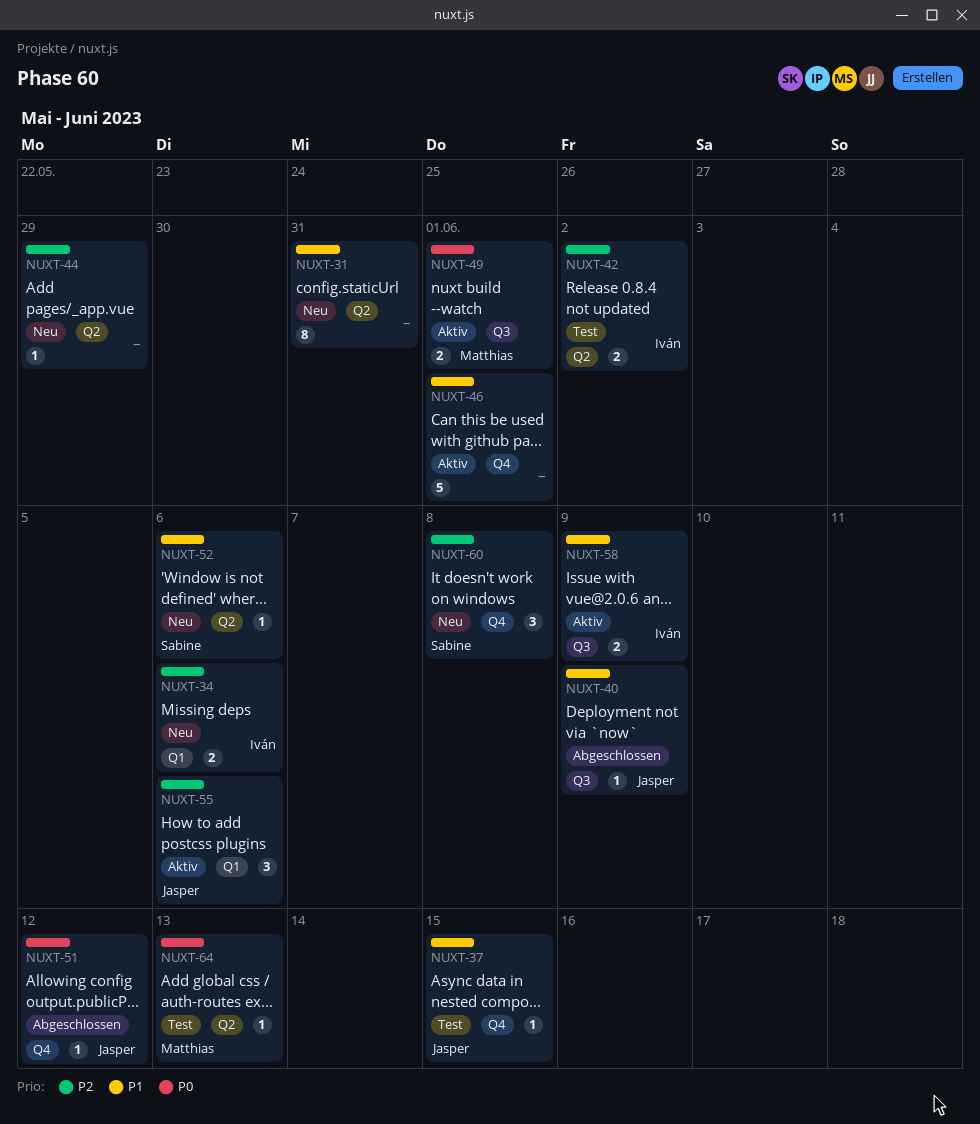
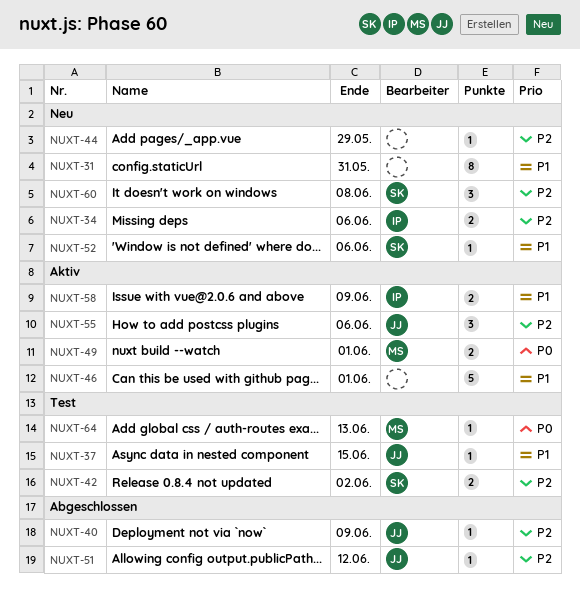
NUXT-40, priority: P1 -> P2
NUXT-42, owner: Iván -> Sabine
NUXT-51, priority: P0 -> P2

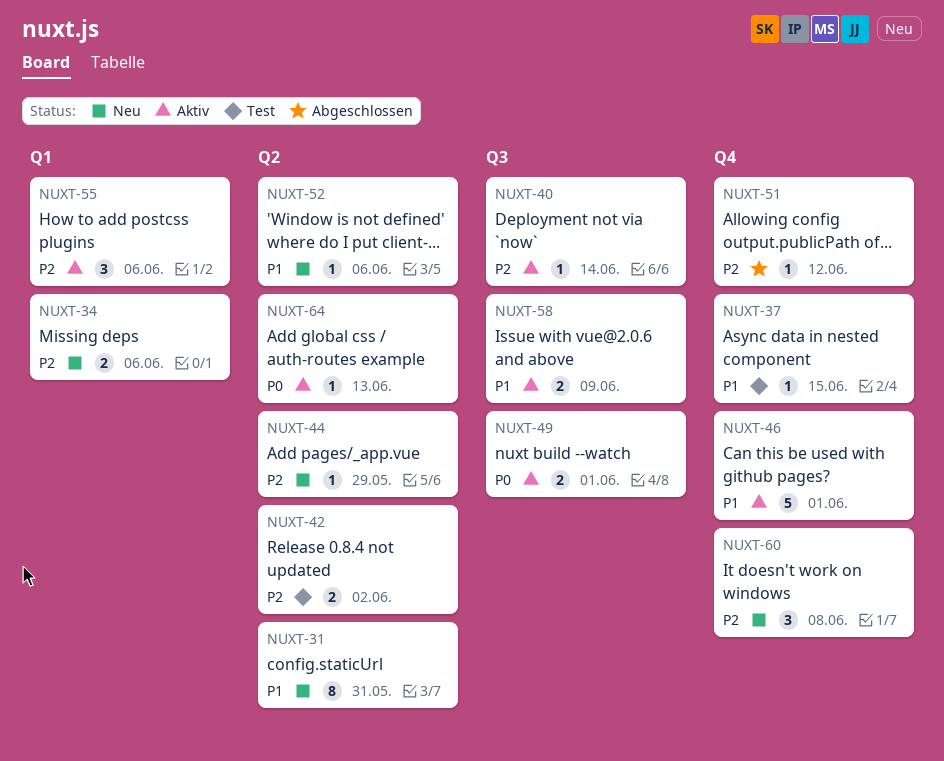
NUXT-40, status: Abgeschlossen -> Aktiv
NUXT-40, due: Jun 9 -> Jun 14
NUXT-64, status: Test -> Aktiv

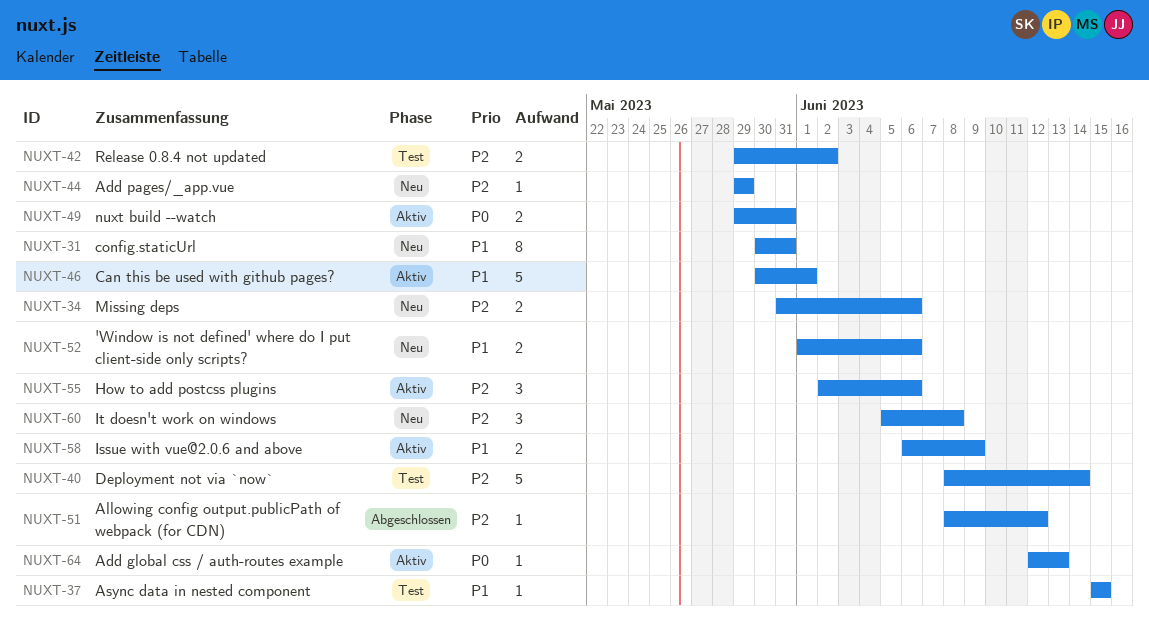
NUXT-40, status: Aktiv -> Test
NUXT-40, estimate: 1 -> 5
NUXT-49, due: Jun 1 -> May 31
NUXT-52, estimate: 1 -> 2

